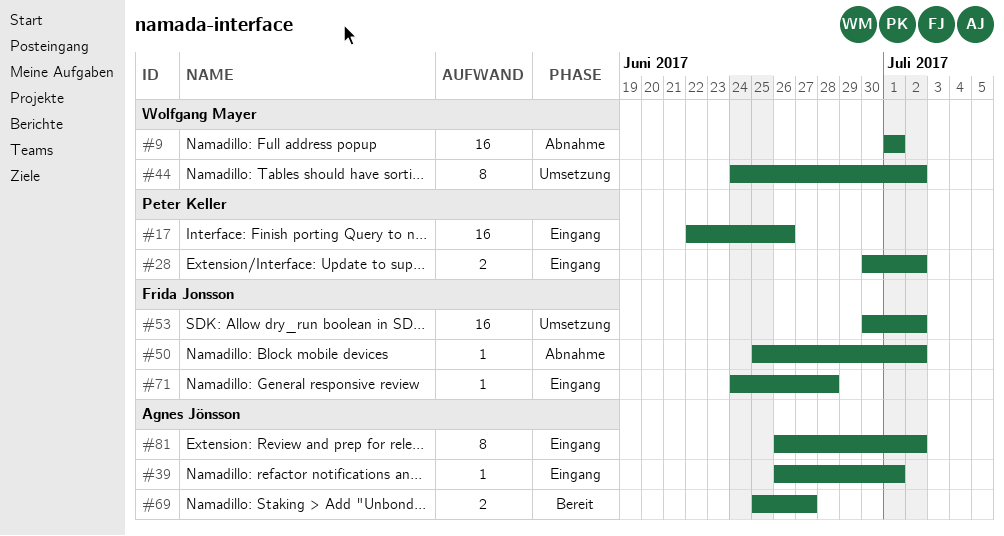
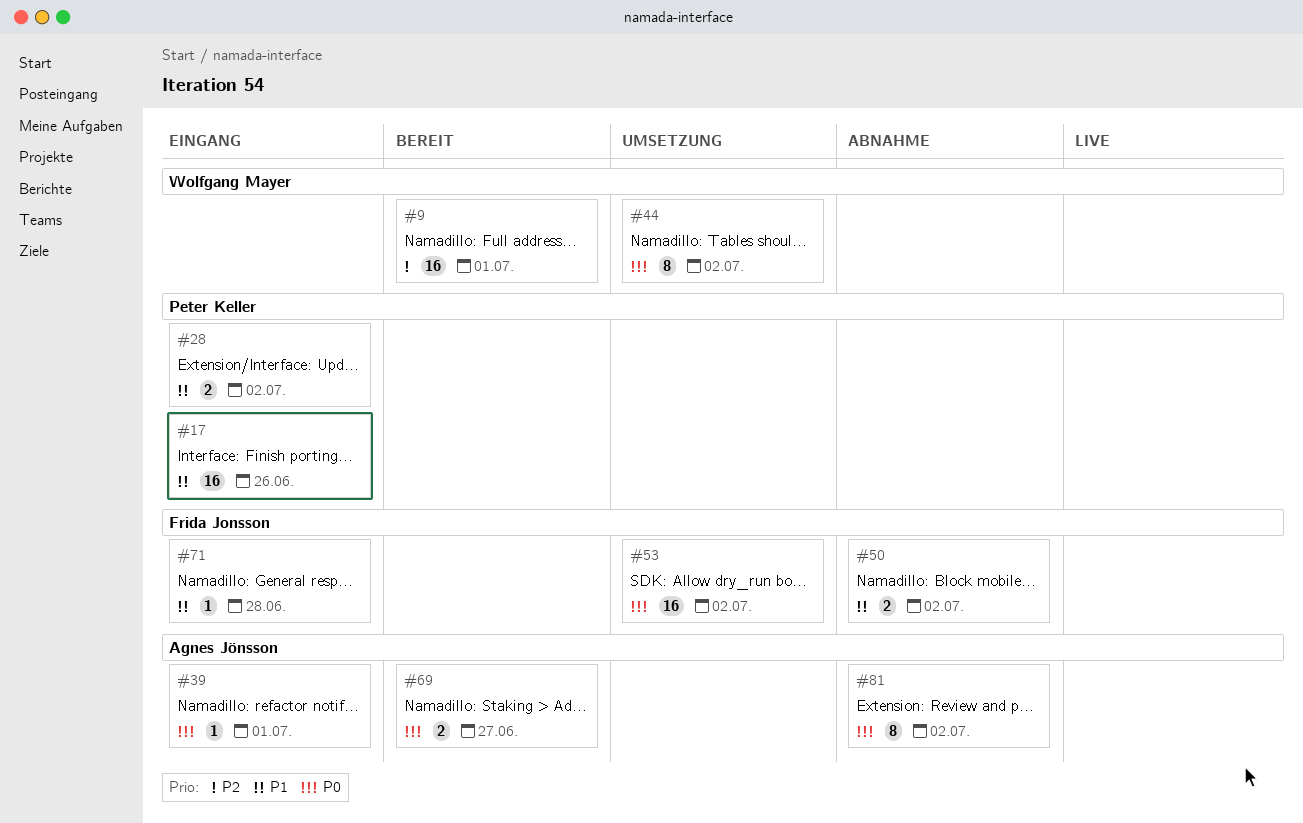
#9, status: Abnahme -> Bereit
#50, estimate: 1 -> 2
#81, status: Eingang -> Abnahme

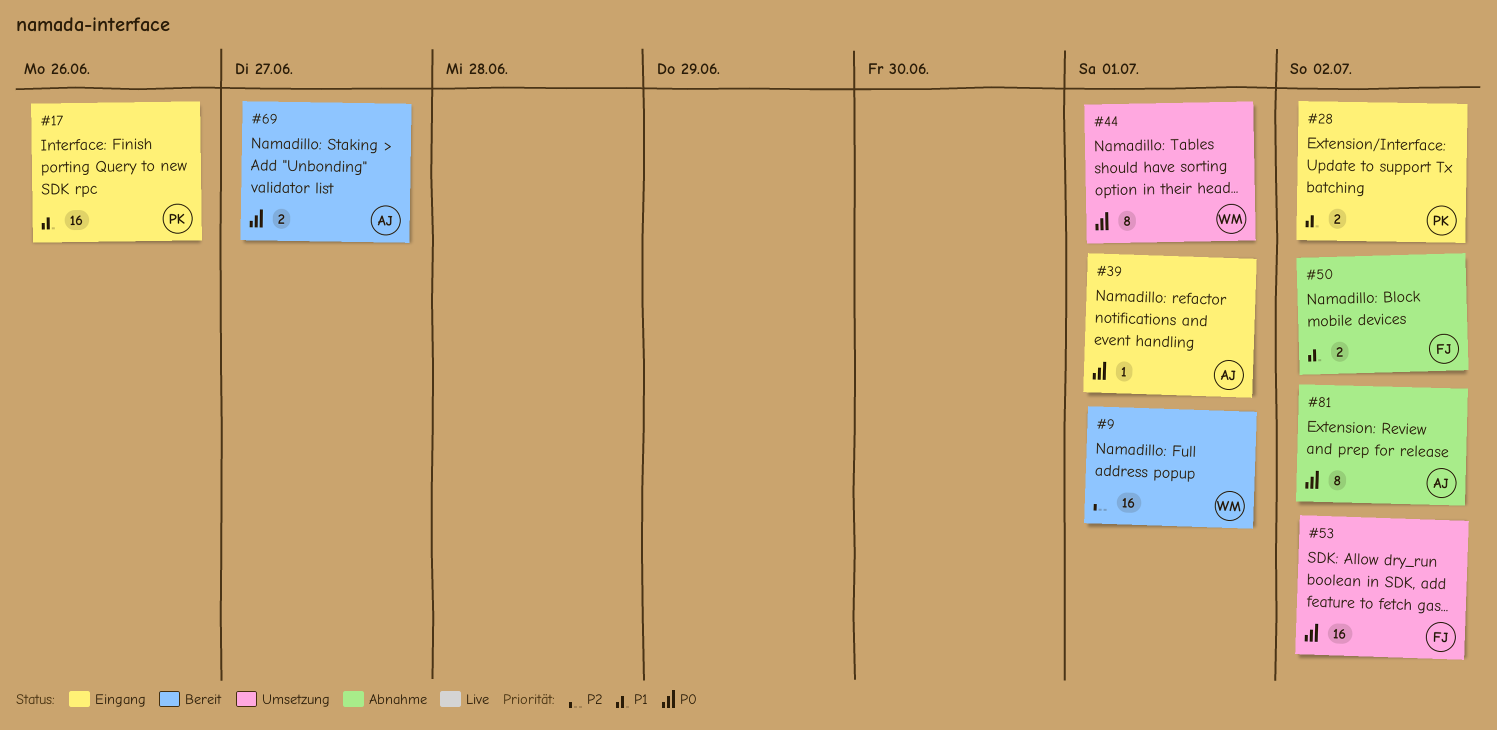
#44, due: Jul 2 -> Jul 1
#71: present -> none

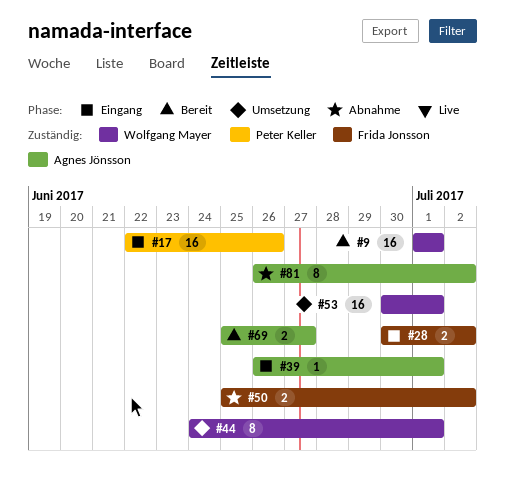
#28, owner: Peter Keller -> Frida Jonsson
#53, owner: Frida Jonsson -> Wolfgang Mayer
#53, due: Jul 2 -> Jul 1

